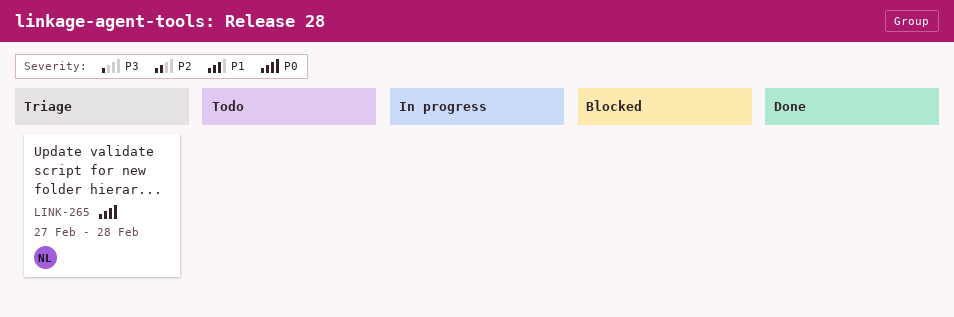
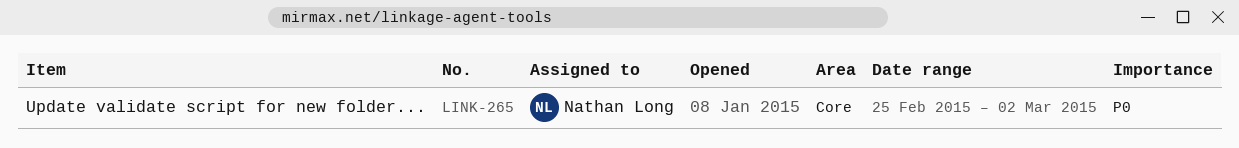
LINK-265, start: Feb 27 -> Feb 25
LINK-265, due: Feb 28 -> Mar 2

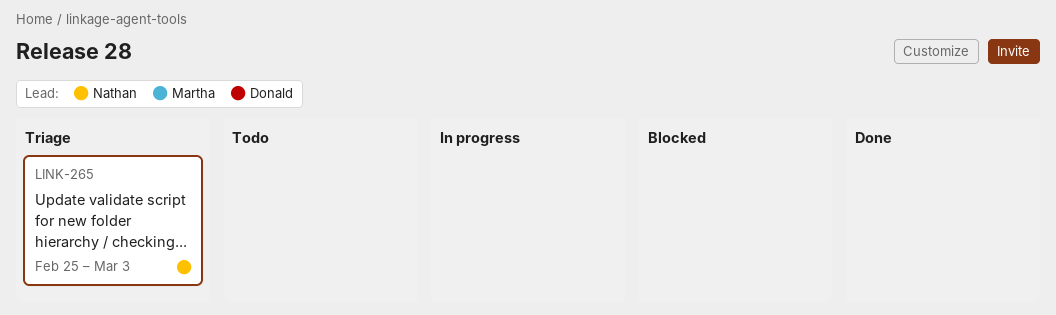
LINK-265, due: Mar 2 -> Mar 3

